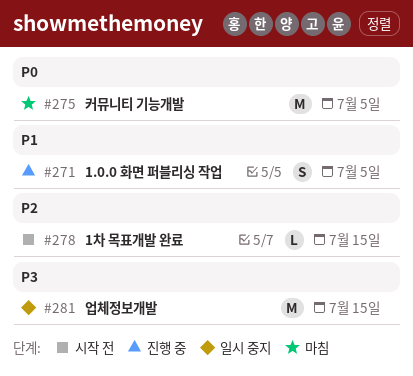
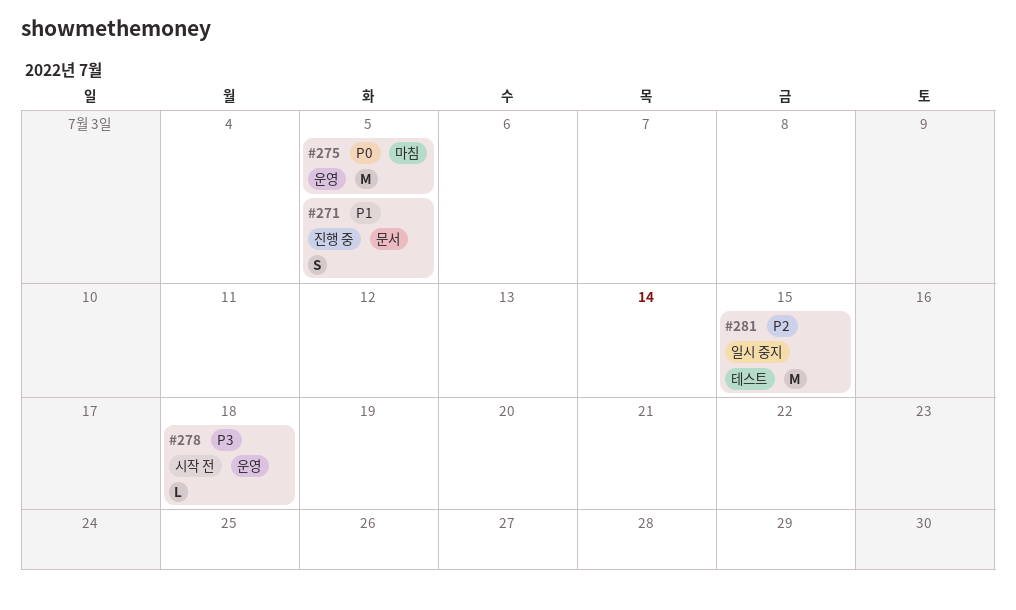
#278, priority: P2 -> P3
#278, due: Jul 15 -> Jul 18
#281, priority: P3 -> P2

